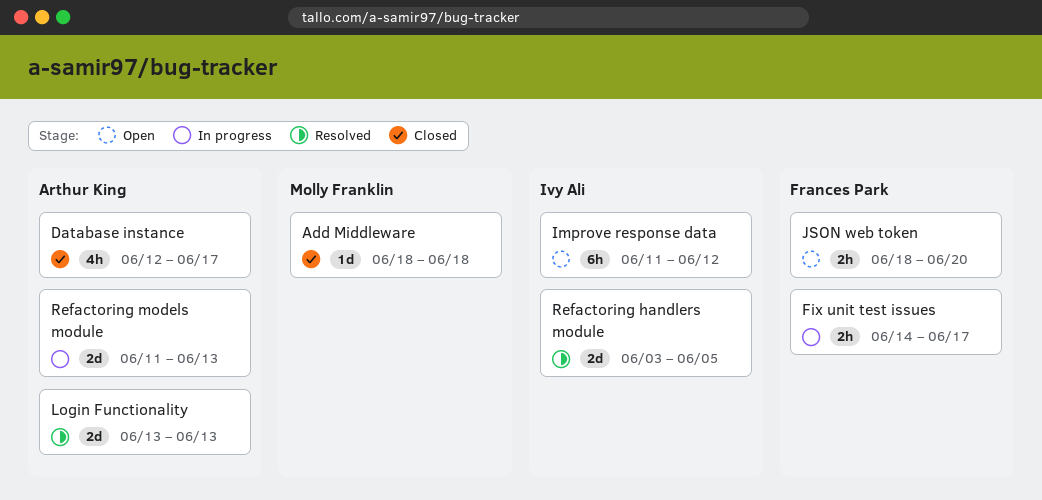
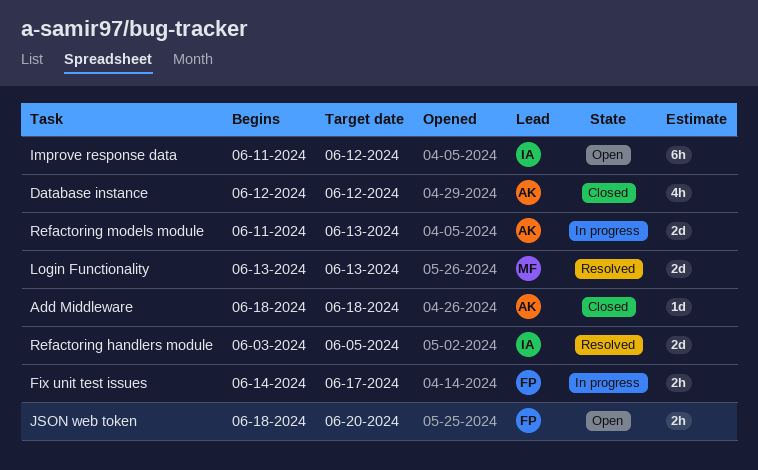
Add Middleware, owner: Molly Franklin -> Arthur King
Database instance, due: Jun 17 -> Jun 12
Login Functionality, owner: Arthur King -> Molly Franklin

